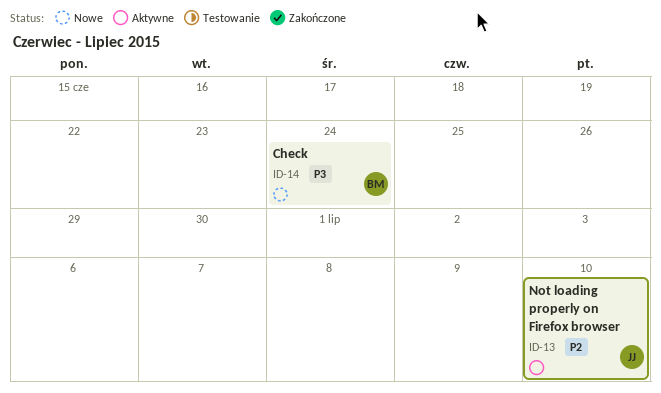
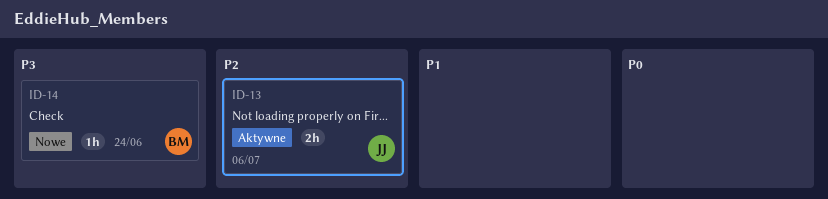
ID-13, due: Jul 10 -> Jul 6

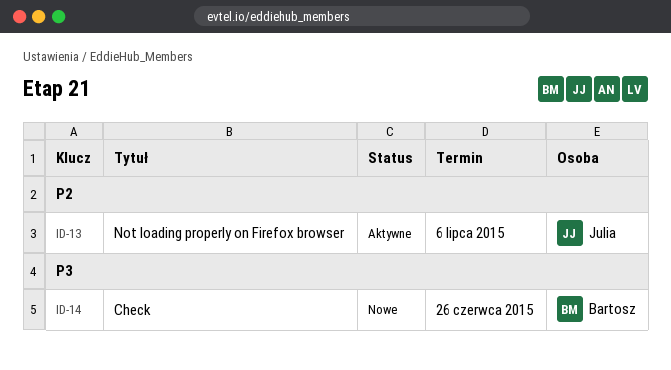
ID-14, due: Jun 24 -> Jun 26

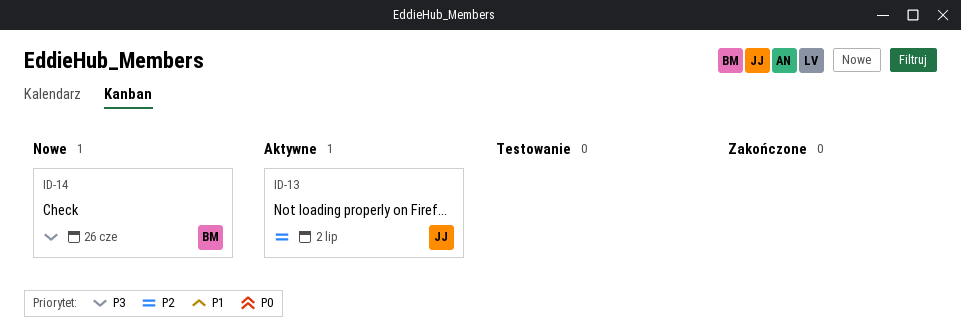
ID-13, due: Jul 6 -> Jul 2

